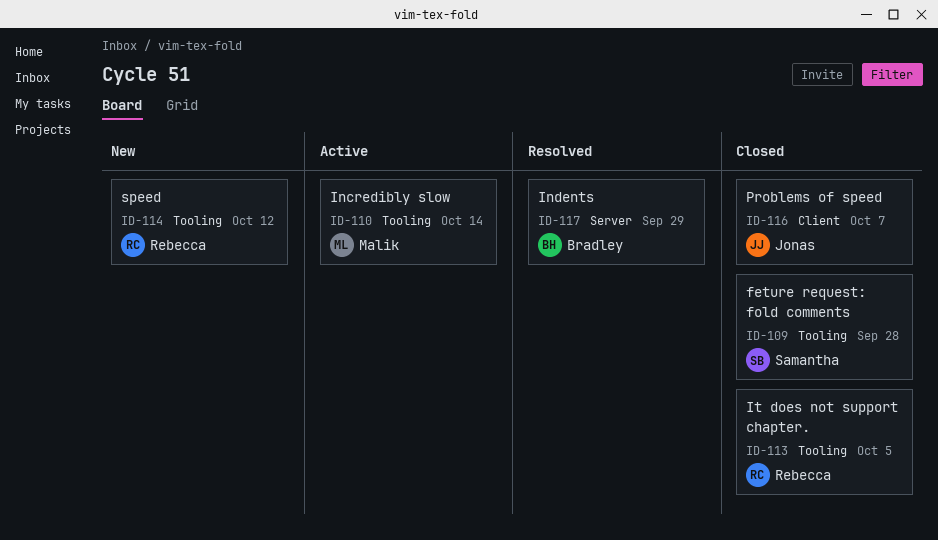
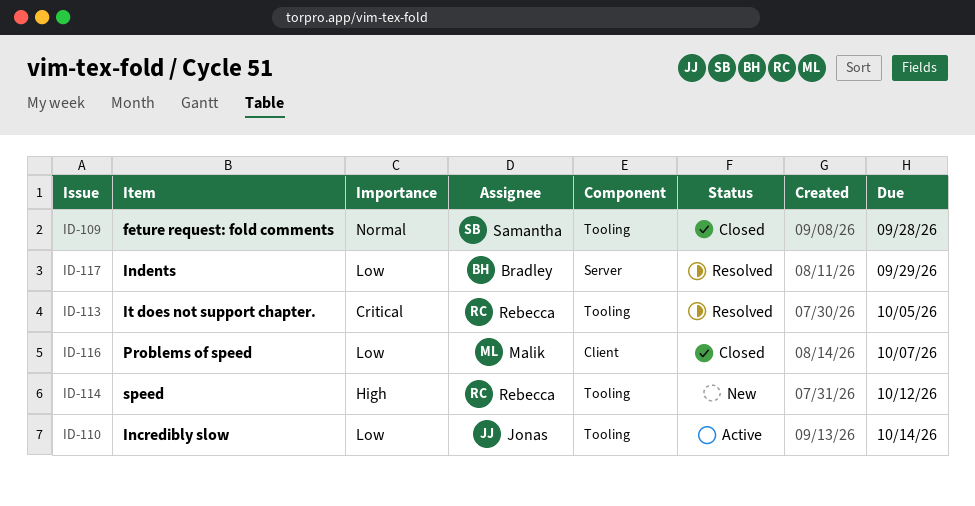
ID-110, owner: Malik -> Jonas
ID-113, status: Closed -> Resolved
ID-116, owner: Jonas -> Malik

